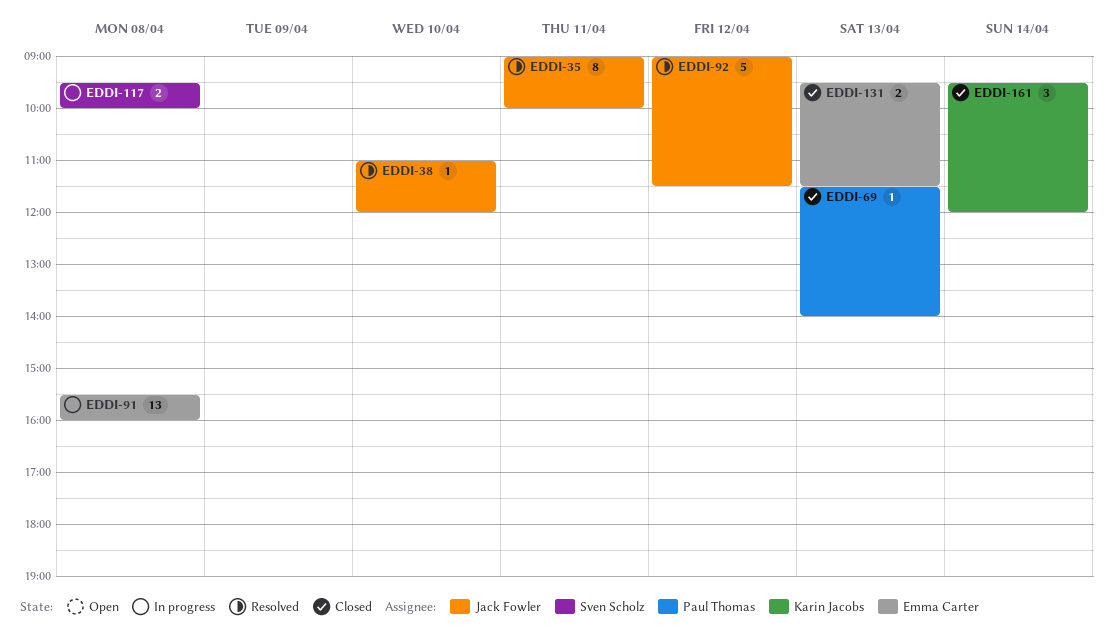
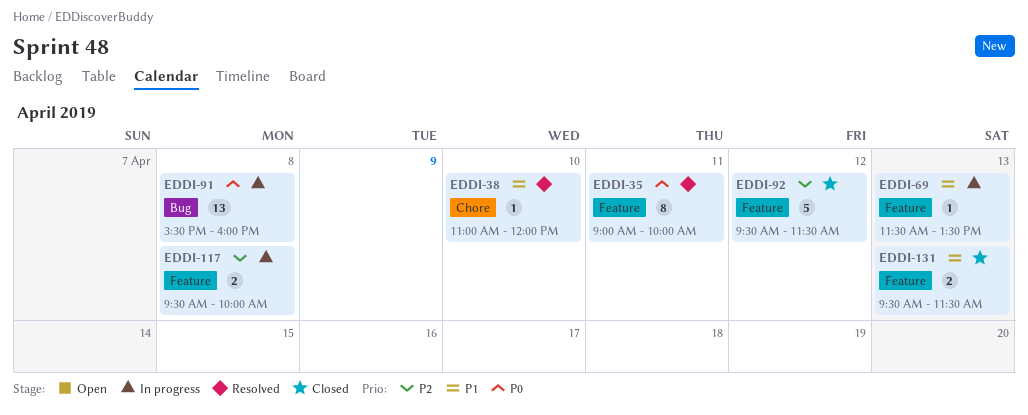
EDDI-69, status: Closed -> In progress
EDDI-69, ends: 14:00 -> 13:30
EDDI-92, status: Resolved -> Closed
EDDI-92, begins: 09:00 -> 09:30
EDDI-161: present -> none

